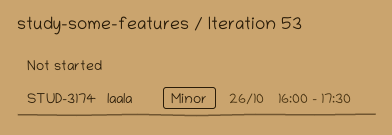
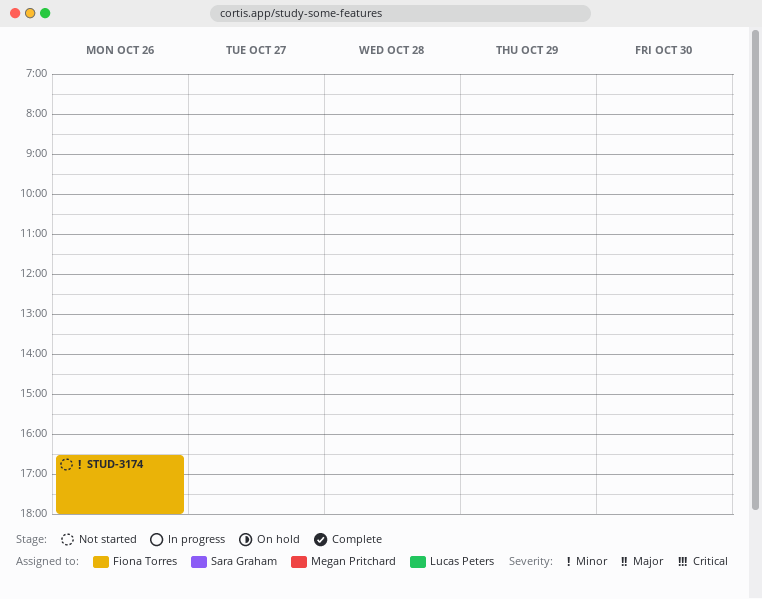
STUD-3174, begins: 16:00 -> 16:30
STUD-3174, ends: 17:30 -> 18:00

